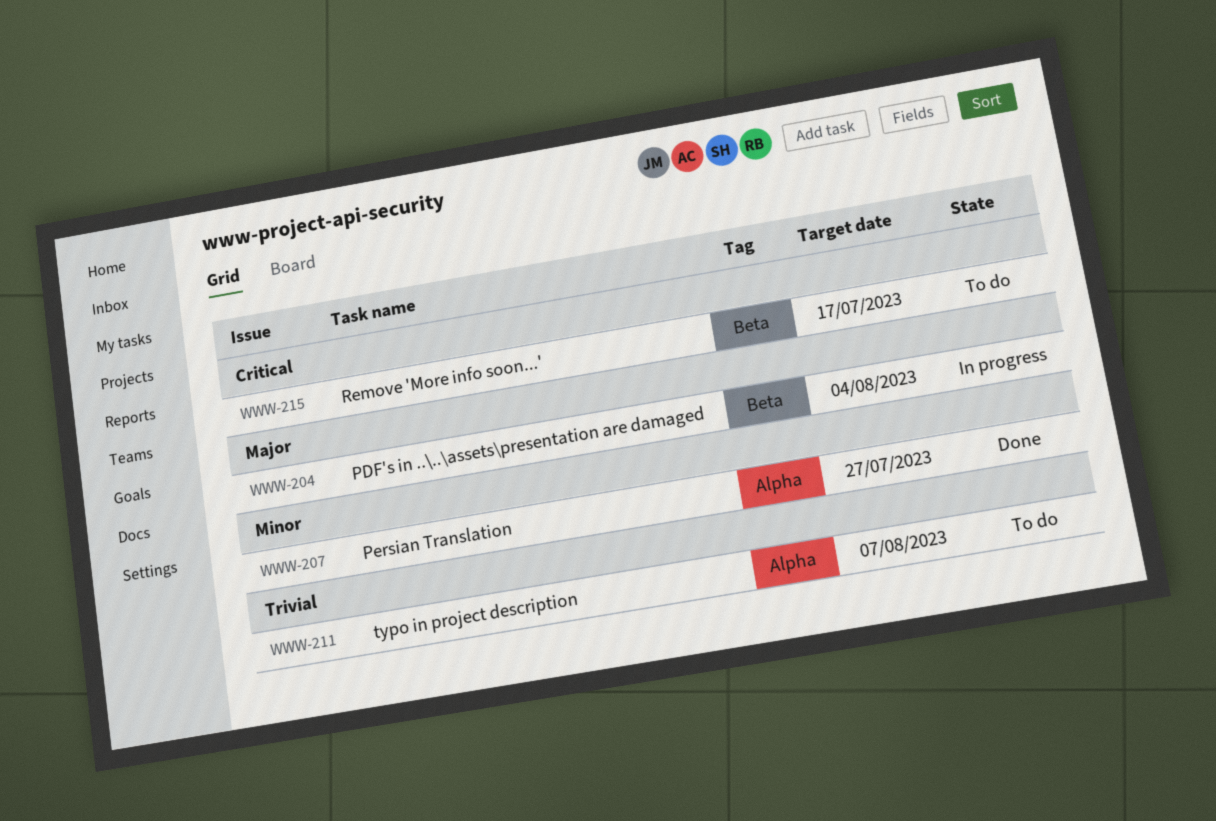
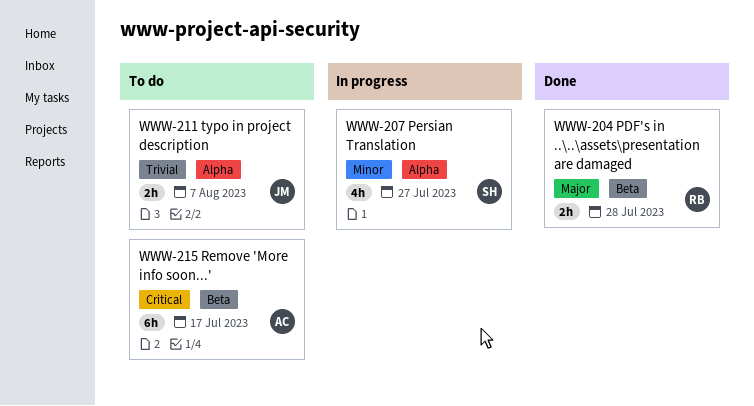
WWW-204, status: In progress -> Done
WWW-204, due: Aug 4 -> Jul 28
WWW-207, status: Done -> In progress

